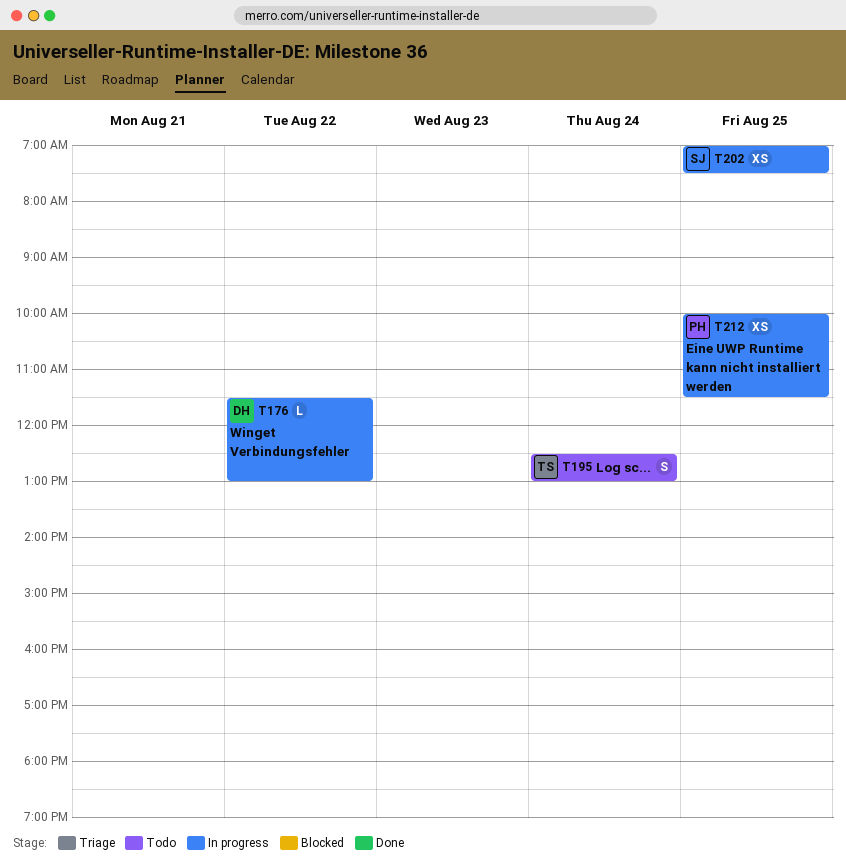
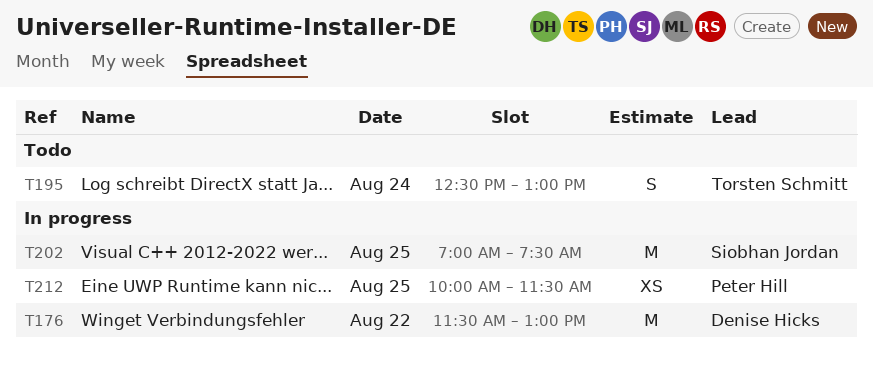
T176, estimate: L -> M
T202, estimate: XS -> M

